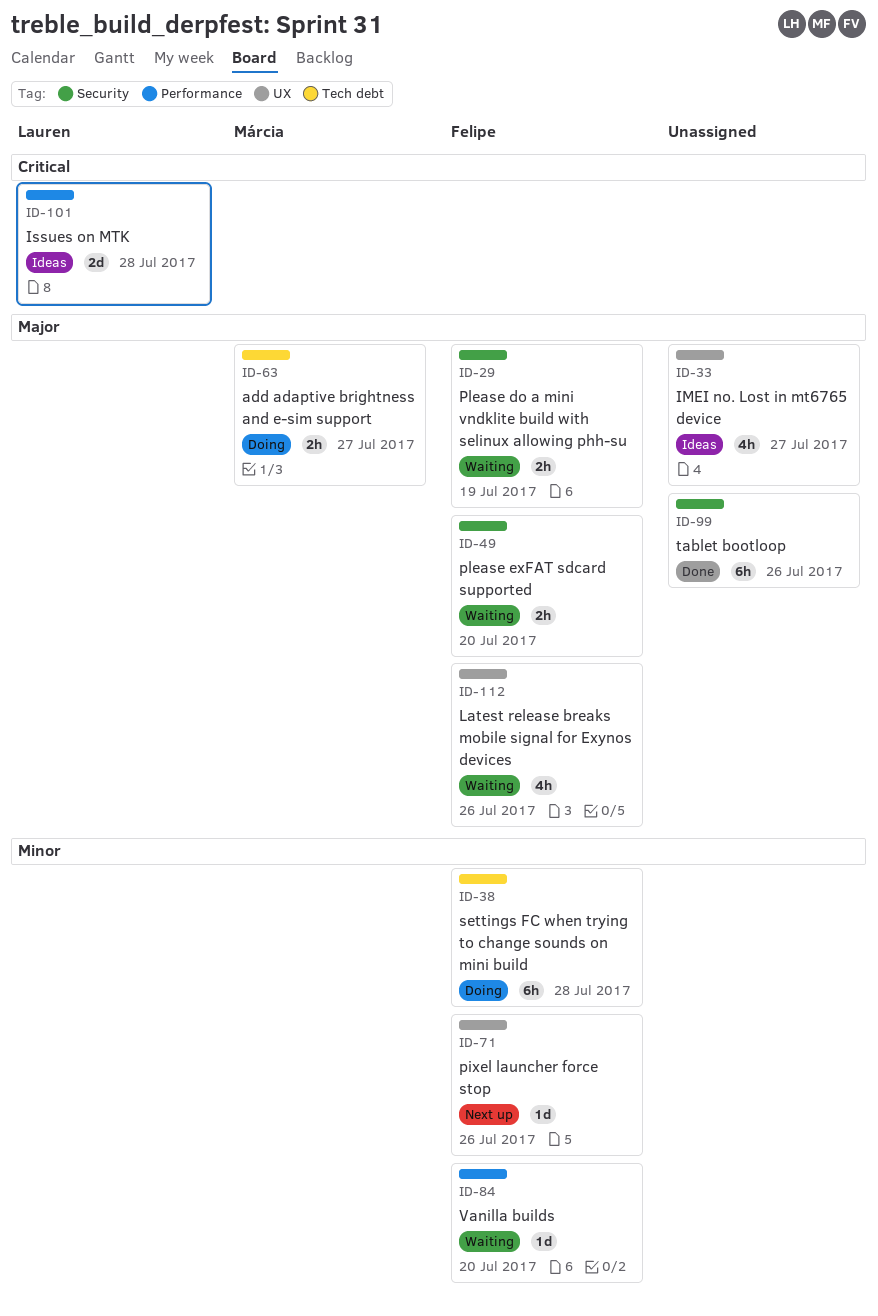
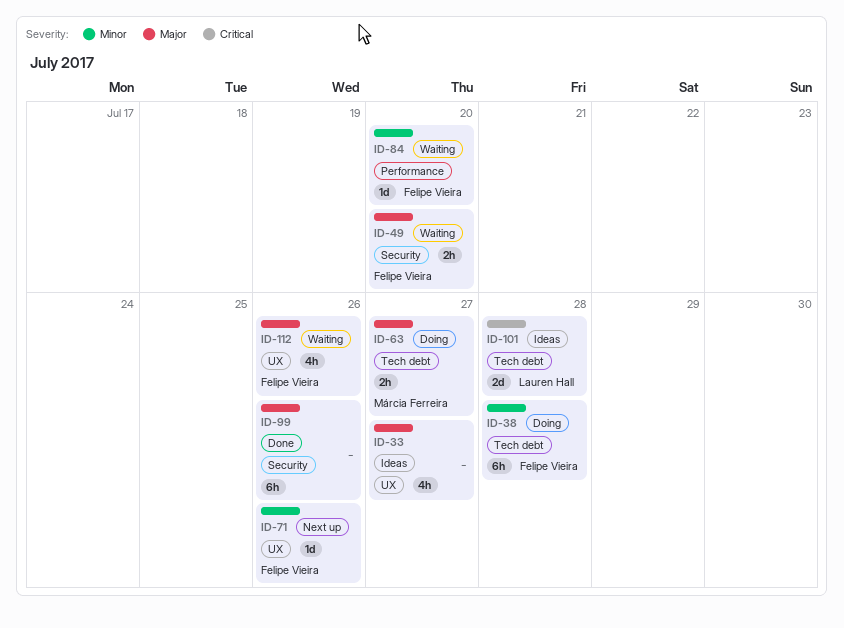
ID-29: present -> none
ID-101, label: Performance -> Tech debt

